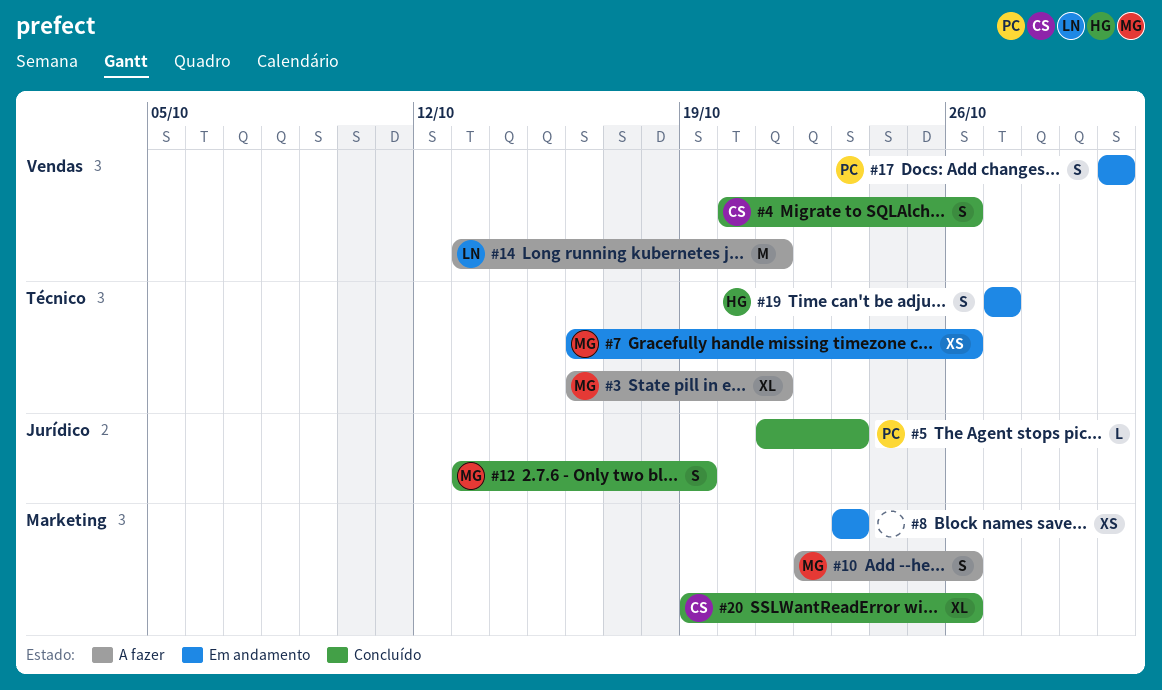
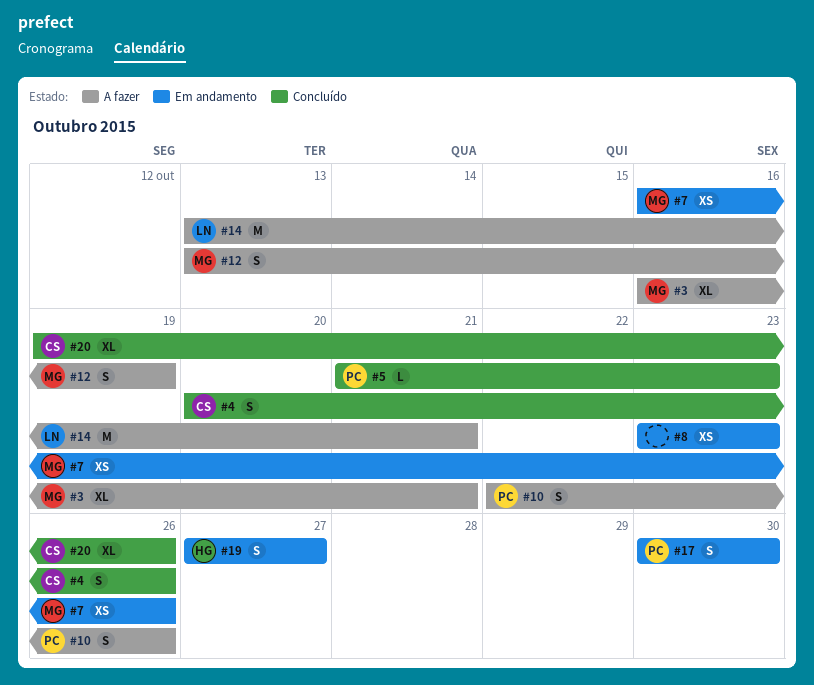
#10, owner: MG -> PC
#12, status: Concluído -> A fazer

